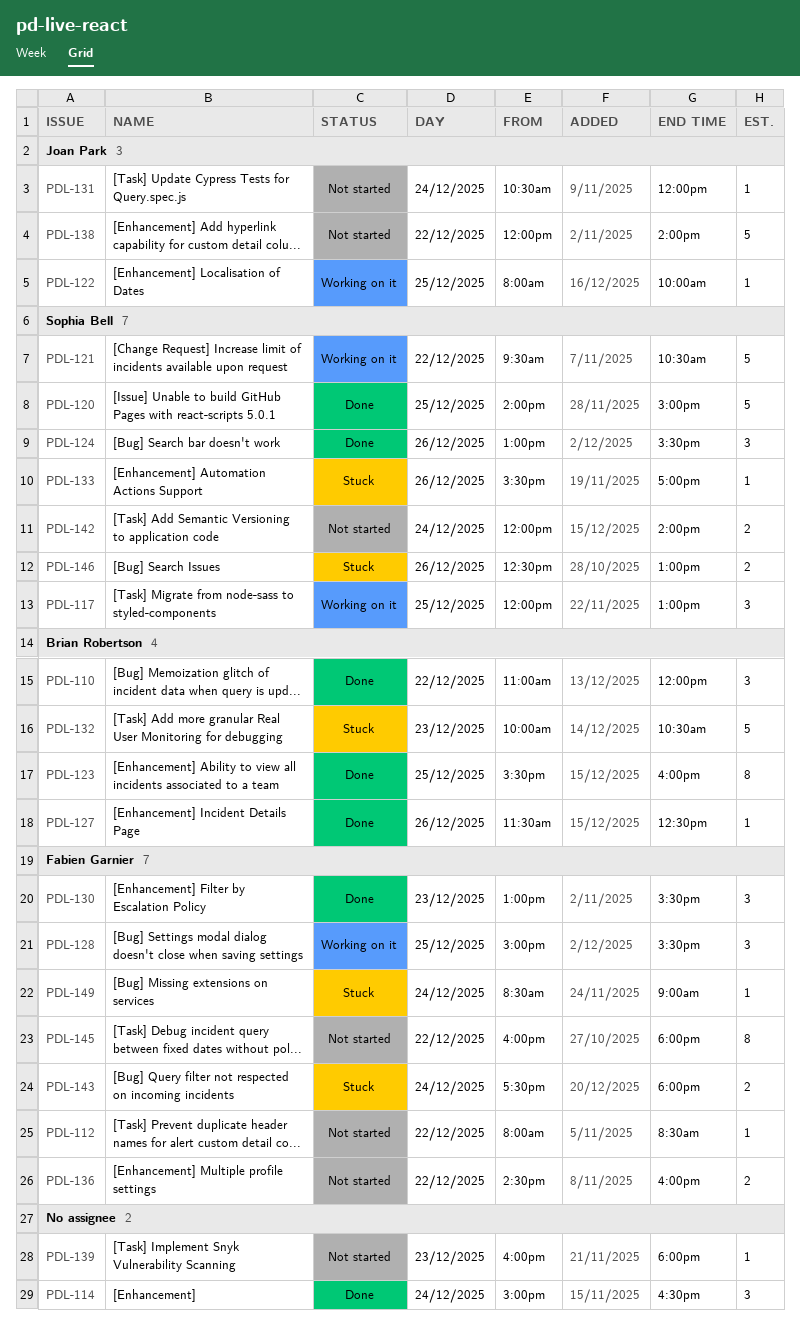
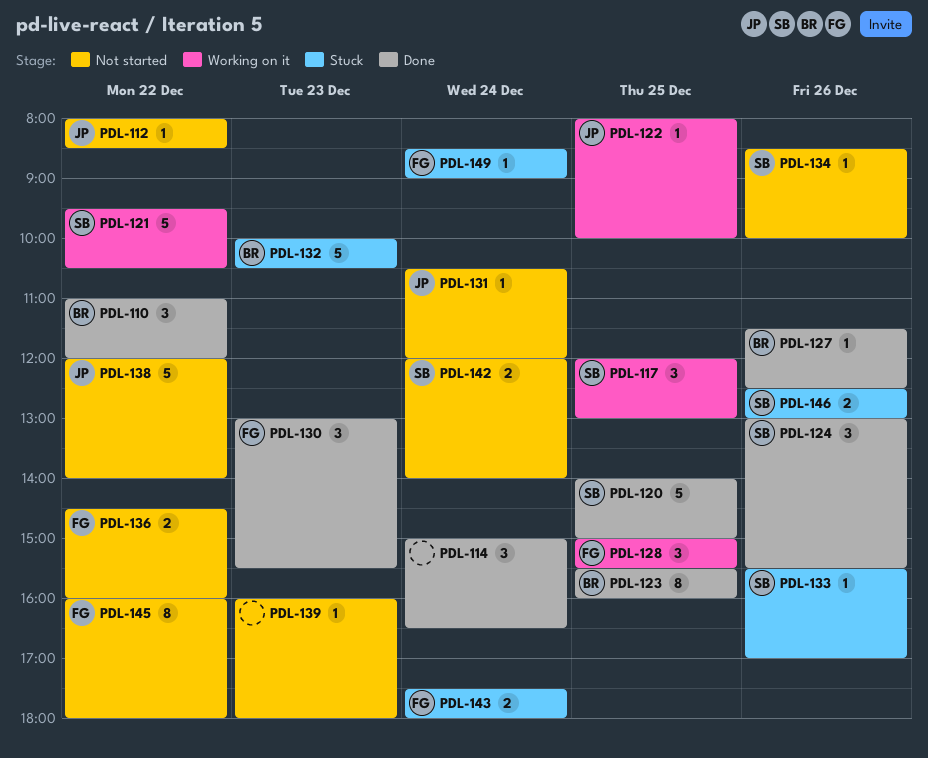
PDL-112, owner: Fabien Garnier -> Joan Park
PDL-134: none -> present

